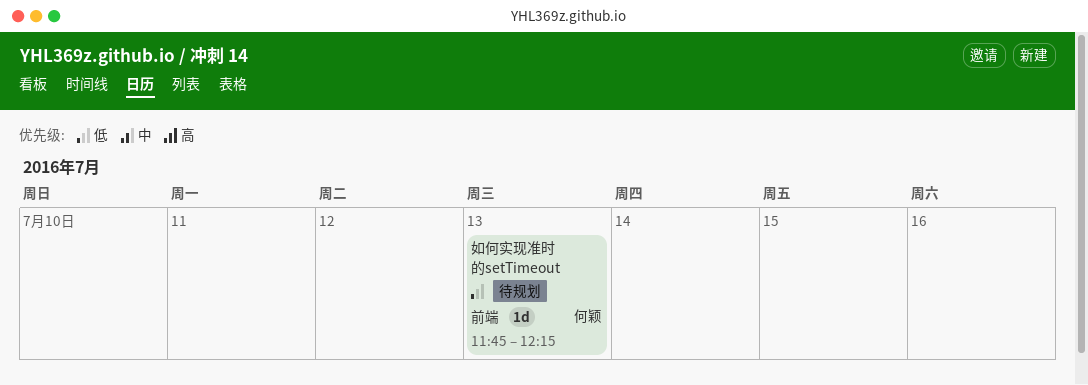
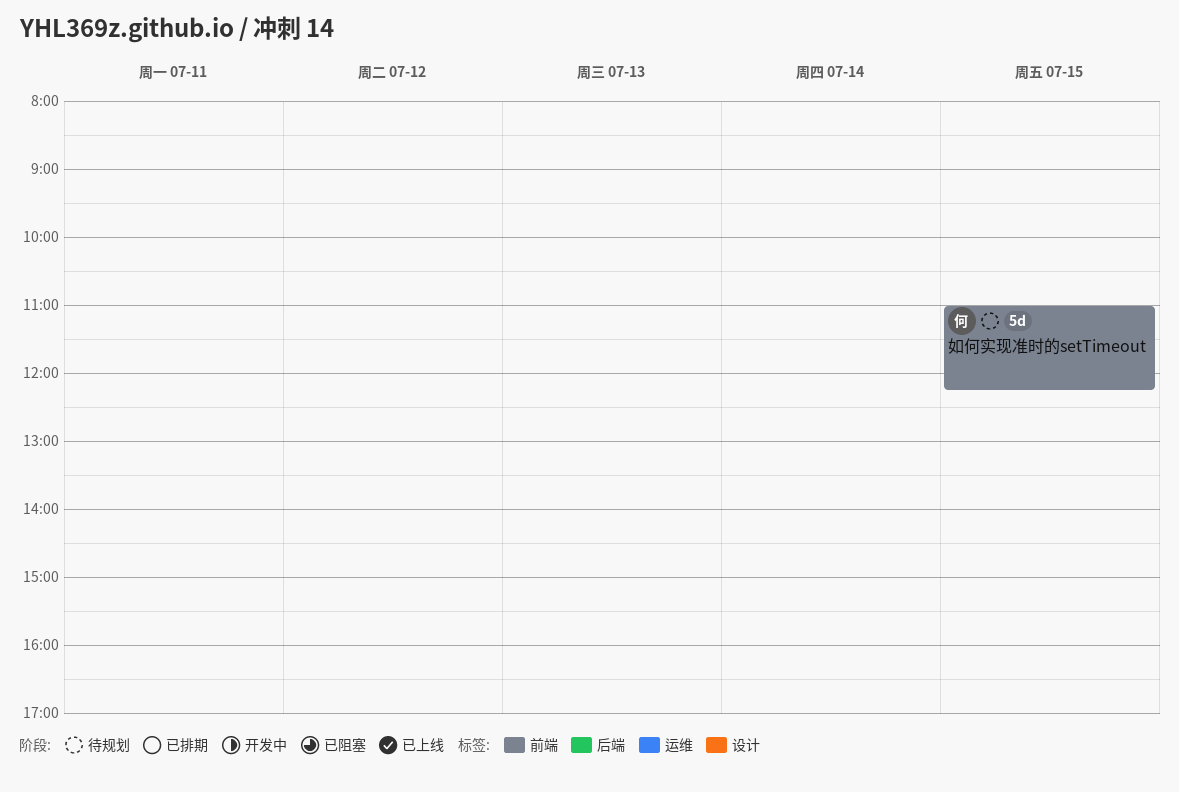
如何实现准时的setTimeout, estimate: 1d -> 5d
如何实现准时的setTimeout, day: Jul 13 -> Jul 15
如何实现准时的setTimeout, begins: 11:45 -> 11:00

